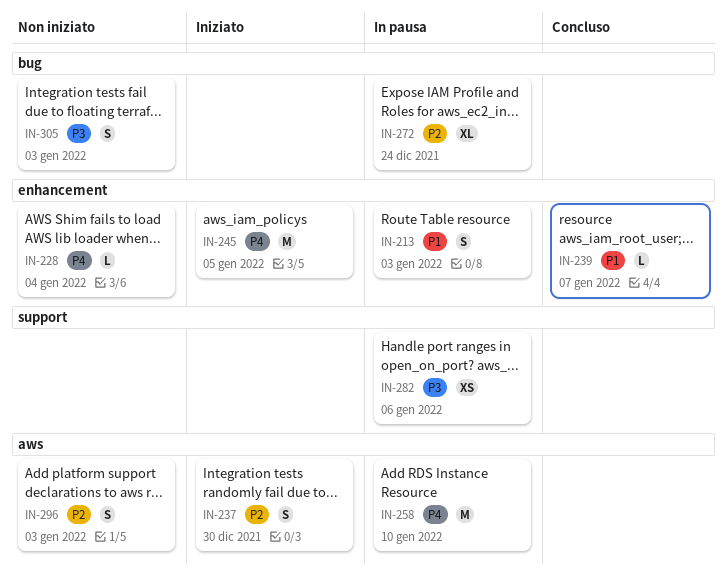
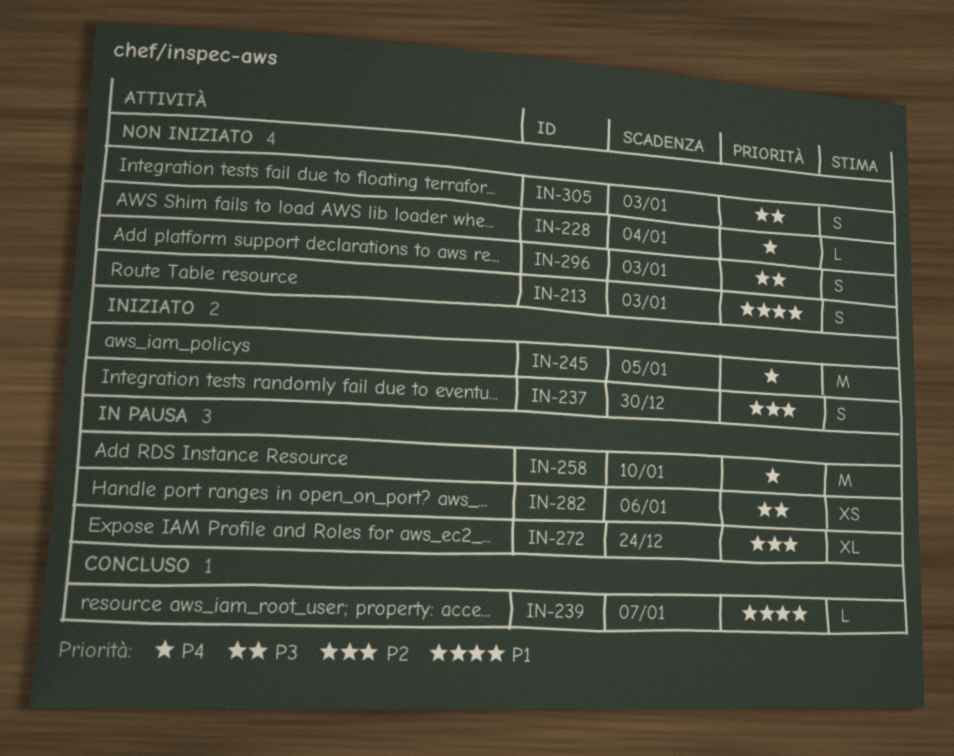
IN-213, status: In pausa -> Non iniziato
IN-296, priority: P2 -> P3

